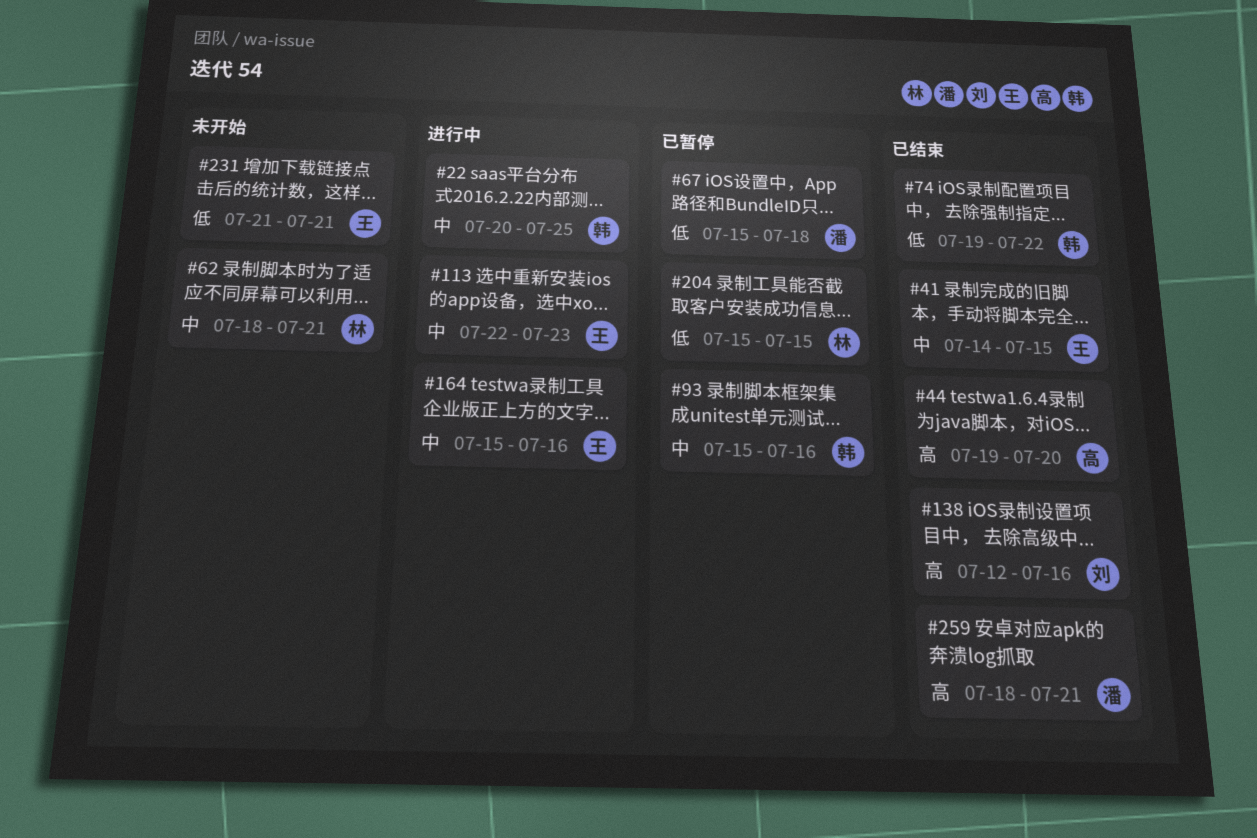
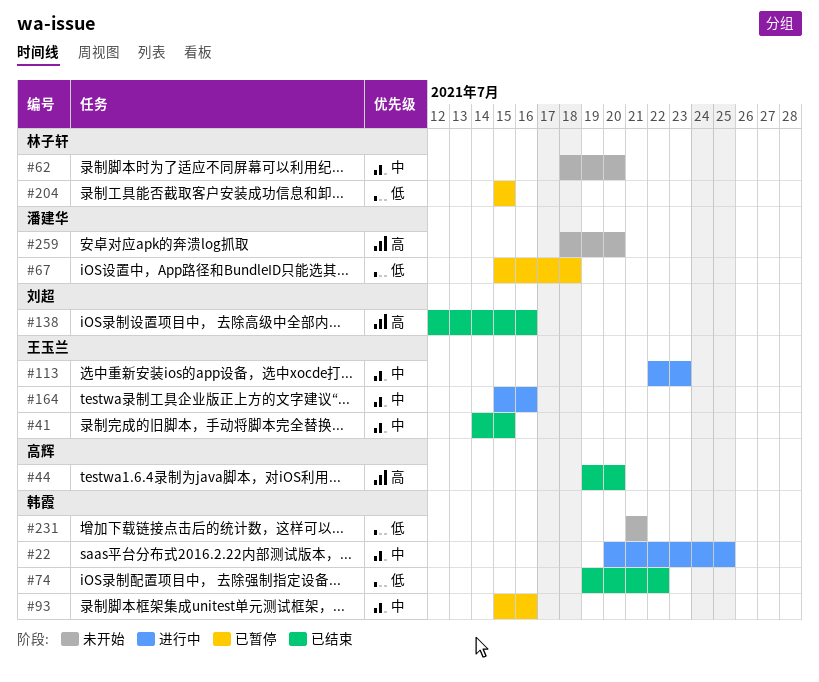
#62, due: Jul 21 -> Jul 20
#231, owner: 王玉兰 -> 韩霞
#259, status: 已结束 -> 未开始
#259, due: Jul 21 -> Jul 20

